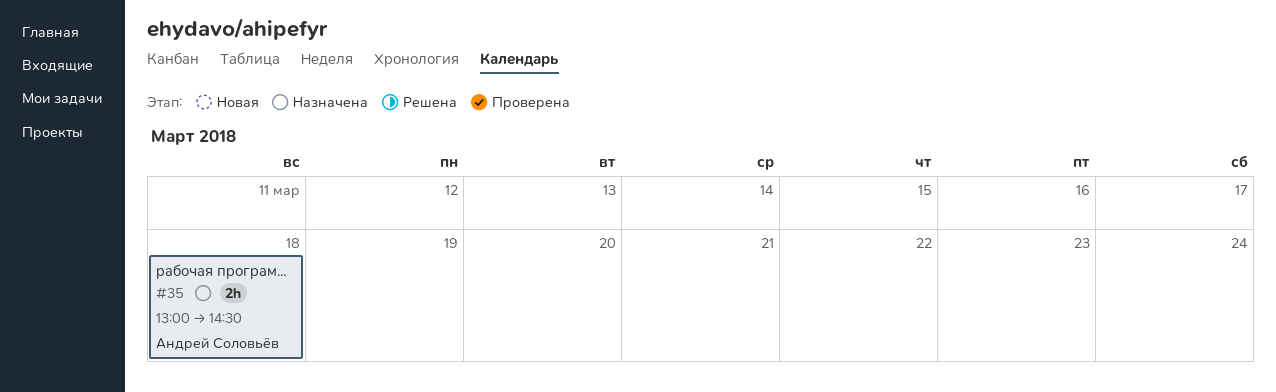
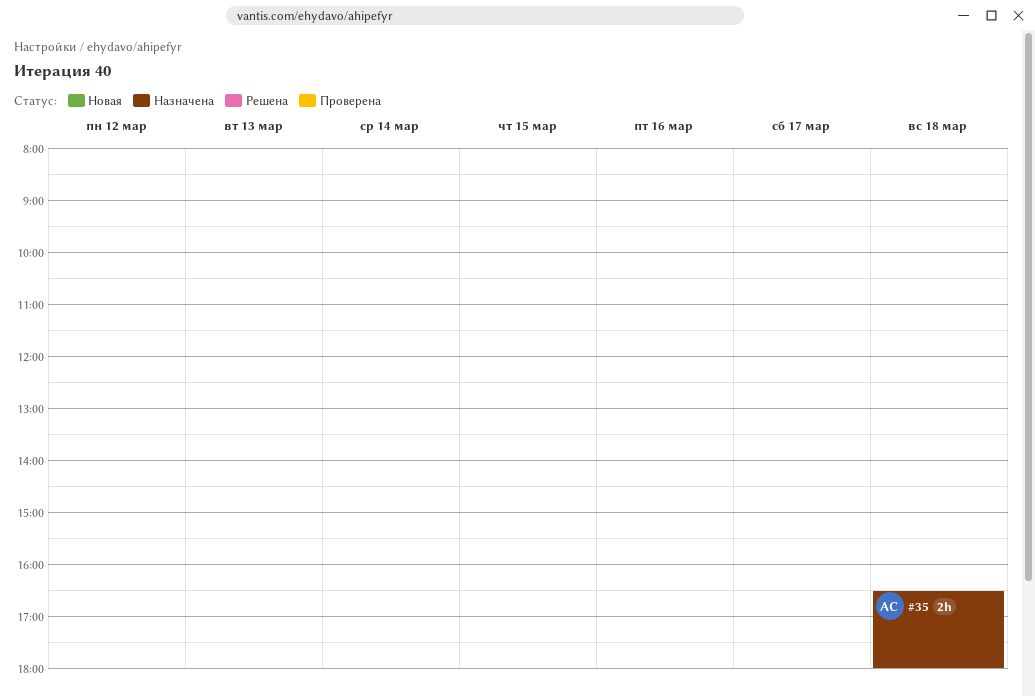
#35, begins: 13:00 -> 16:30
#35, ends: 14:30 -> 18:00

